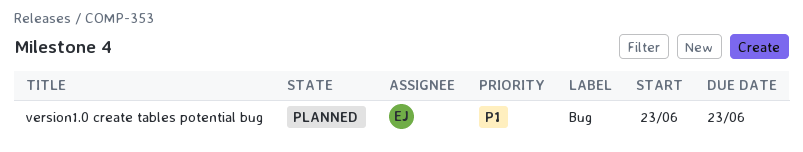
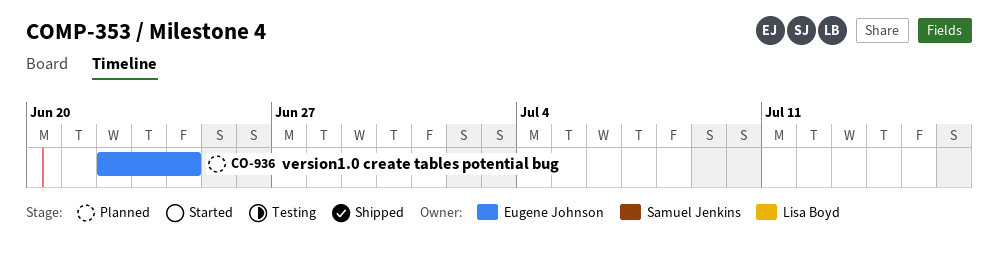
version1.0 create tables potential bug, start: Jun 23 -> Jun 22
version1.0 create tables potential bug, due: Jun 23 -> Jun 24

